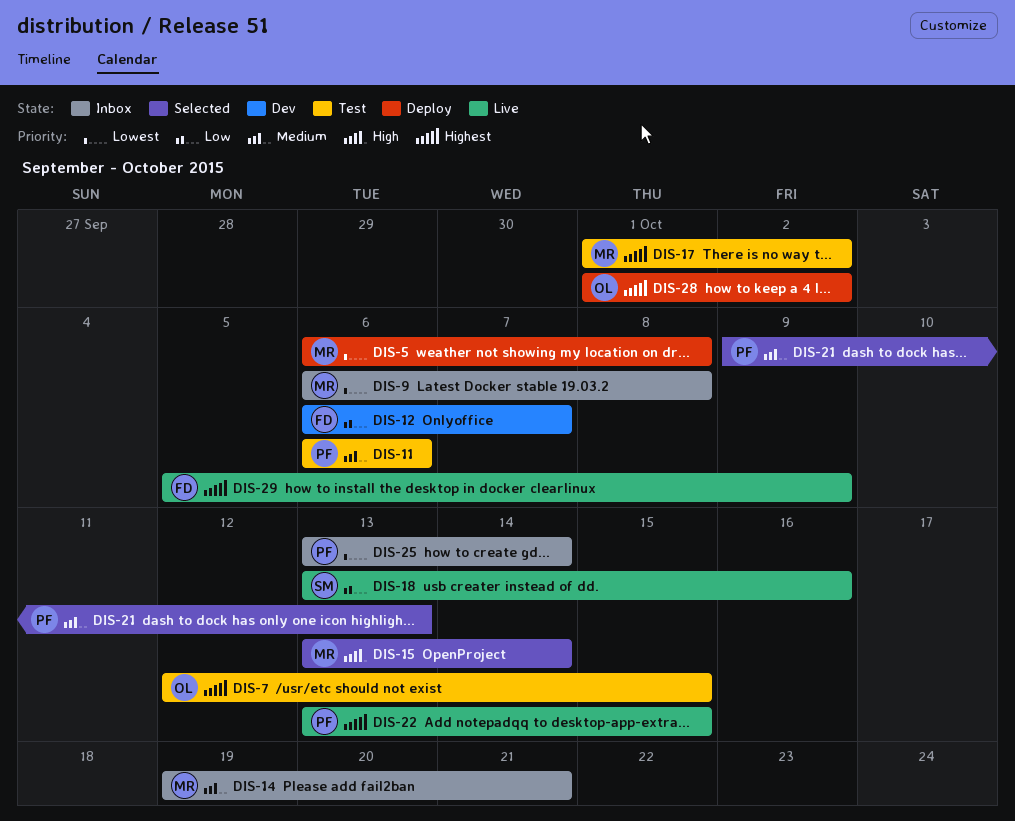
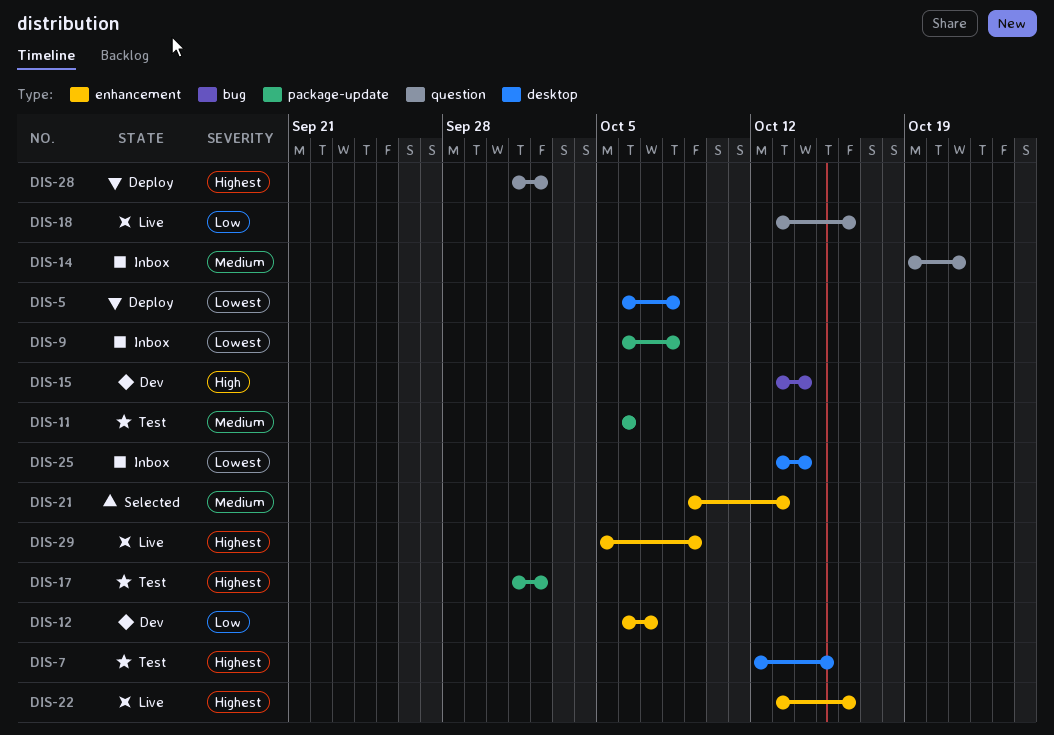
DIS-15, status: Selected -> Dev
DIS-22, due: Oct 15 -> Oct 16

